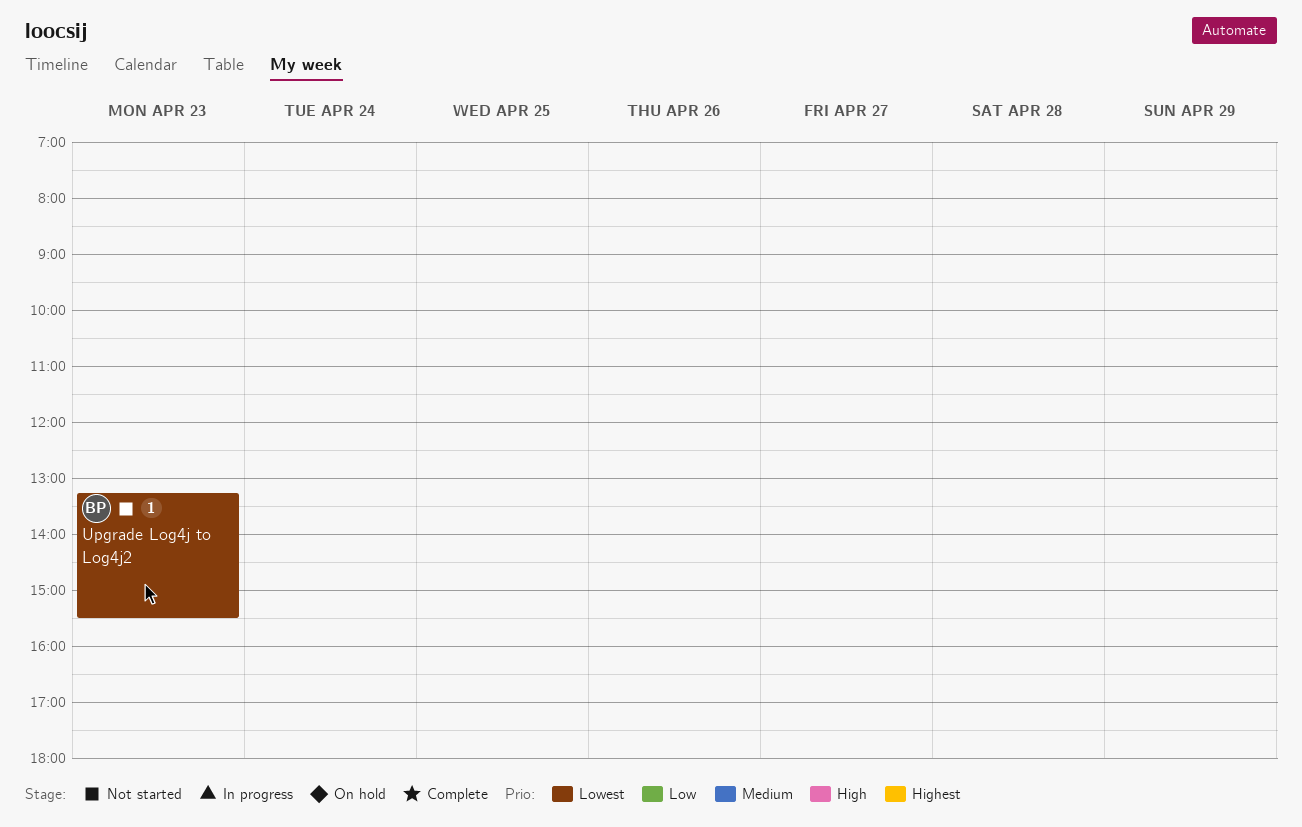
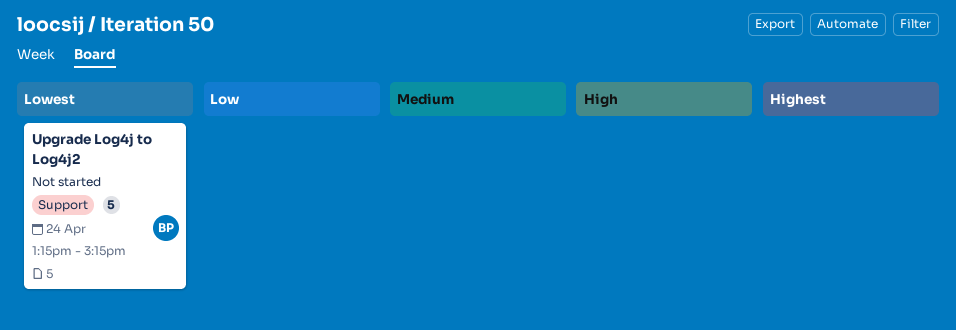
Upgrade Log4j to Log4j2, estimate: 1 -> 5
Upgrade Log4j to Log4j2, day: Apr 23 -> Apr 24
Upgrade Log4j to Log4j2, ends: 15:30 -> 15:15

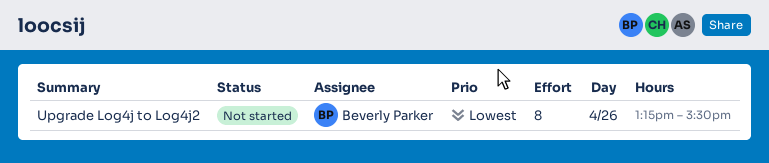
Upgrade Log4j to Log4j2, estimate: 5 -> 8
Upgrade Log4j to Log4j2, day: Apr 24 -> Apr 26
Upgrade Log4j to Log4j2, ends: 15:15 -> 15:30

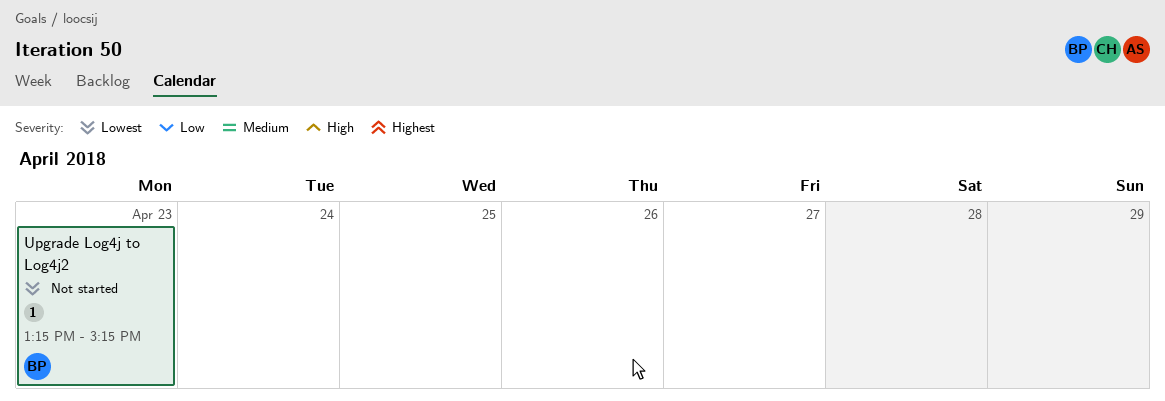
Upgrade Log4j to Log4j2, estimate: 8 -> 1
Upgrade Log4j to Log4j2, day: Apr 26 -> Apr 23
Upgrade Log4j to Log4j2, ends: 15:30 -> 15:15

